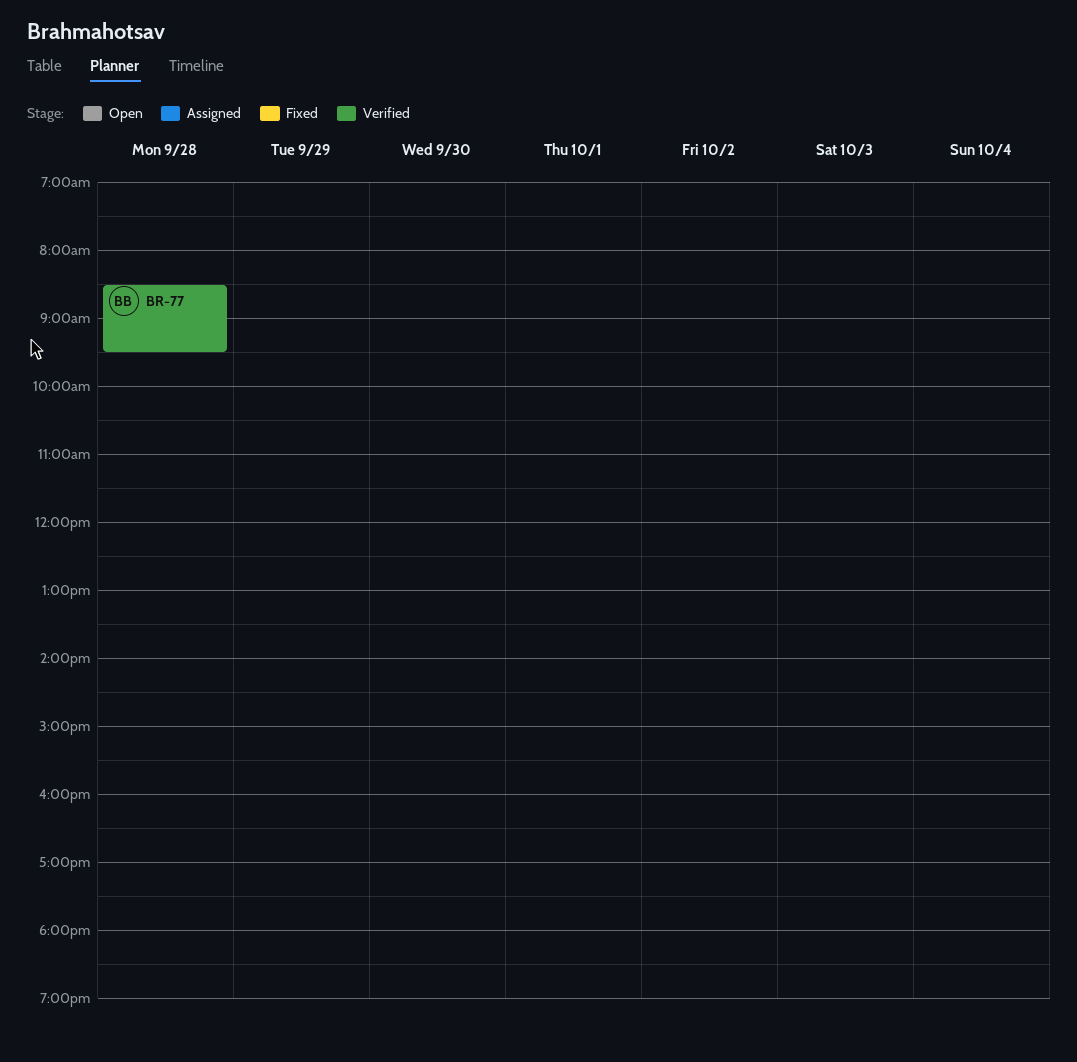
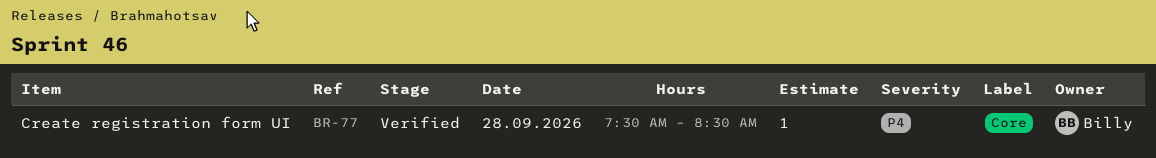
BR-77, begins: 08:30 -> 07:30
BR-77, ends: 09:30 -> 08:30

